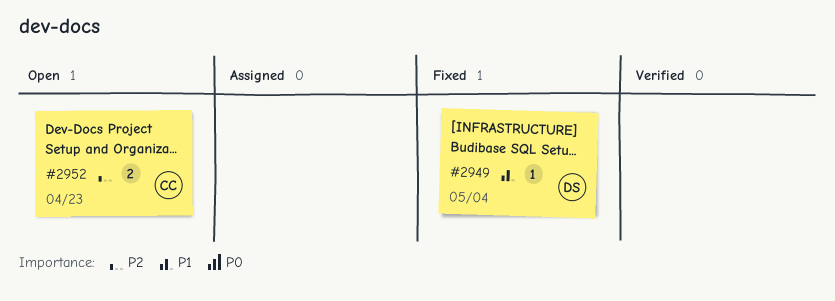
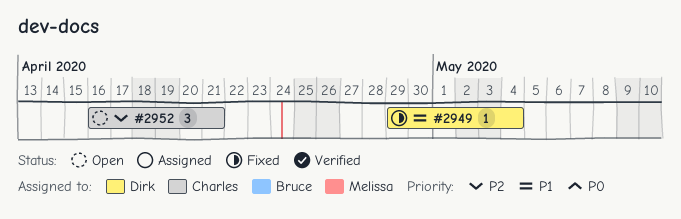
#2952, estimate: 2 -> 3
#2952, due: Apr 23 -> Apr 21

